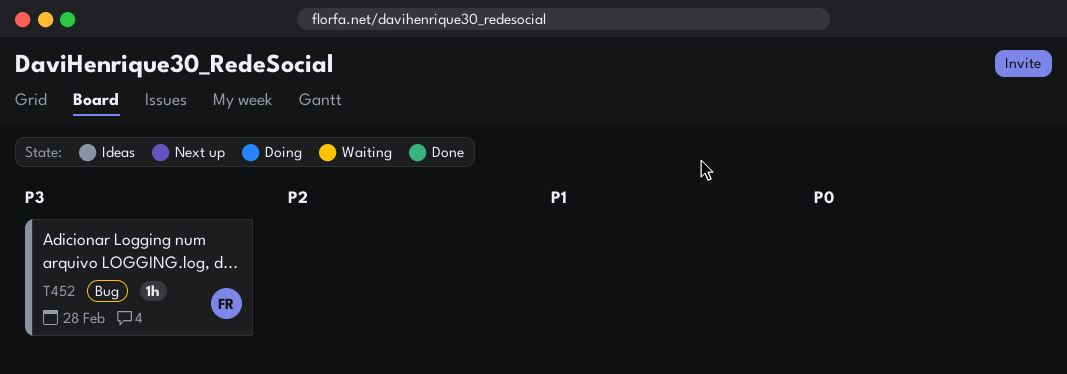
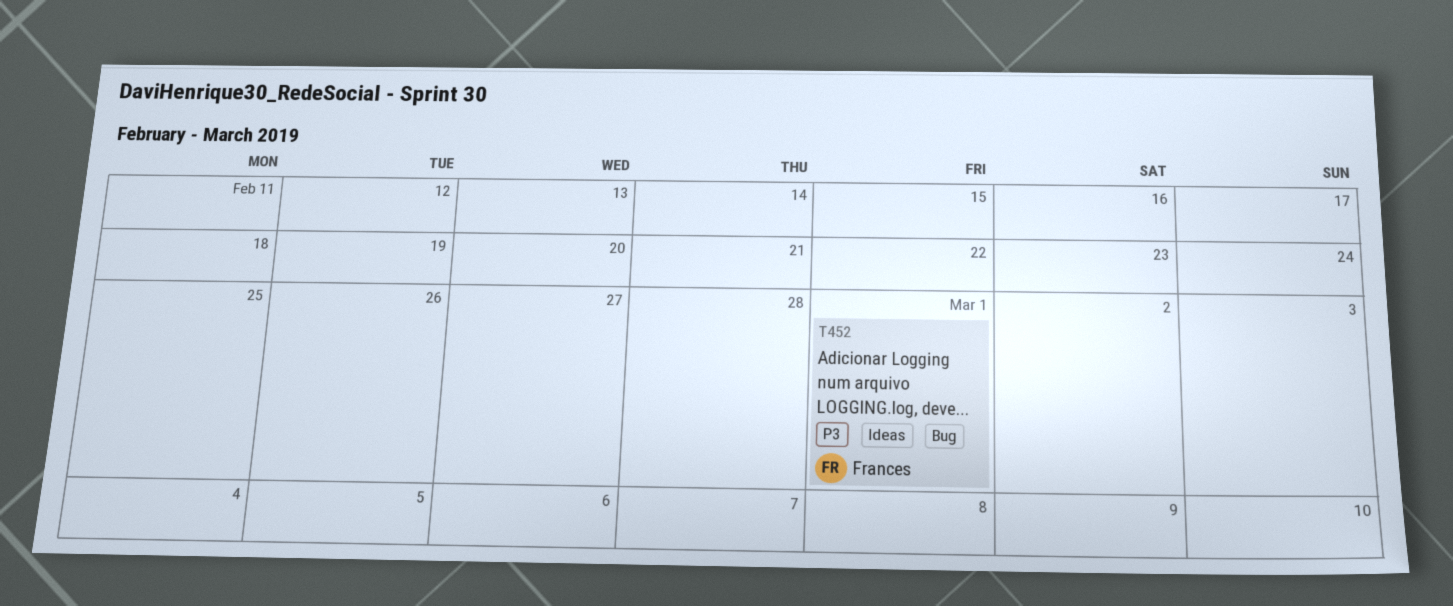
T452, due: Feb 28 -> Mar 1

